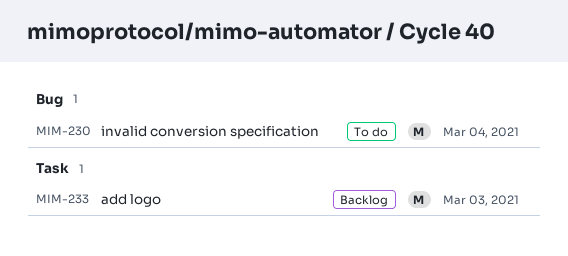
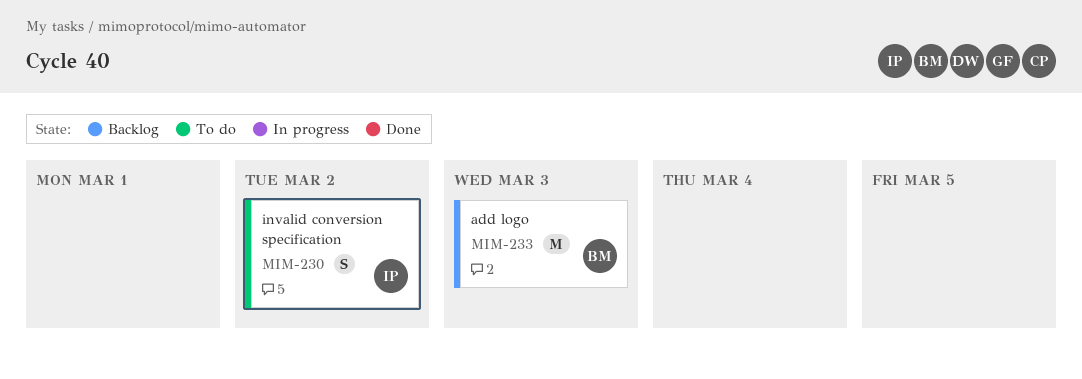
MIM-230, estimate: M -> S
MIM-230, due: Mar 4 -> Mar 2

